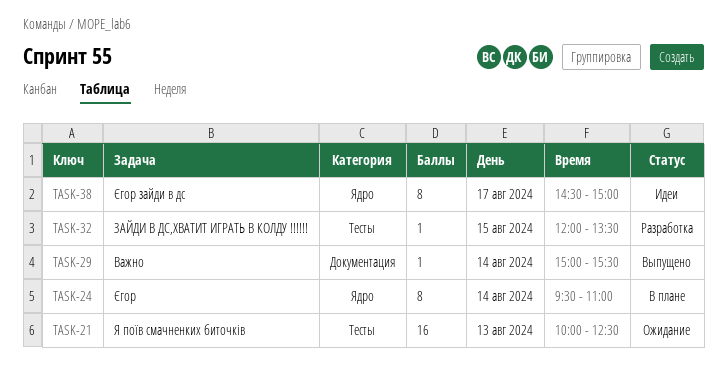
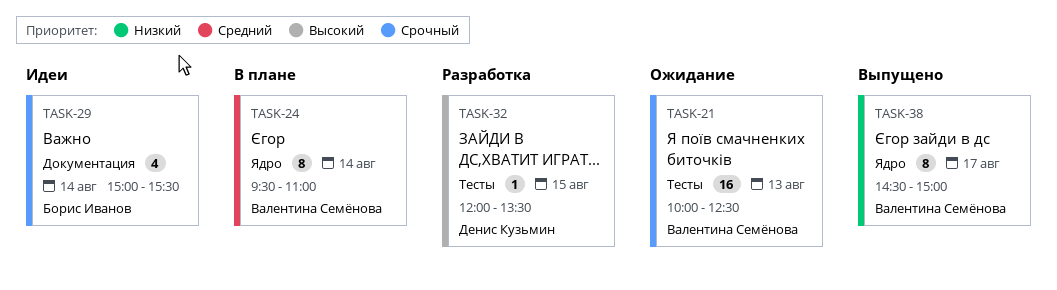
TASK-29, status: Выпущено -> Идеи
TASK-29, estimate: 1 -> 4
TASK-38, status: Идеи -> Выпущено

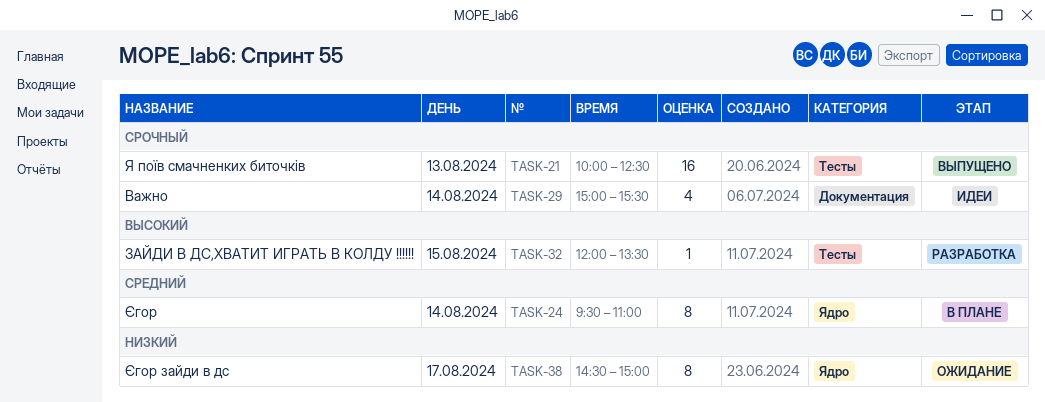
TASK-21, status: Ожидание -> Выпущено
TASK-38, status: Выпущено -> Ожидание

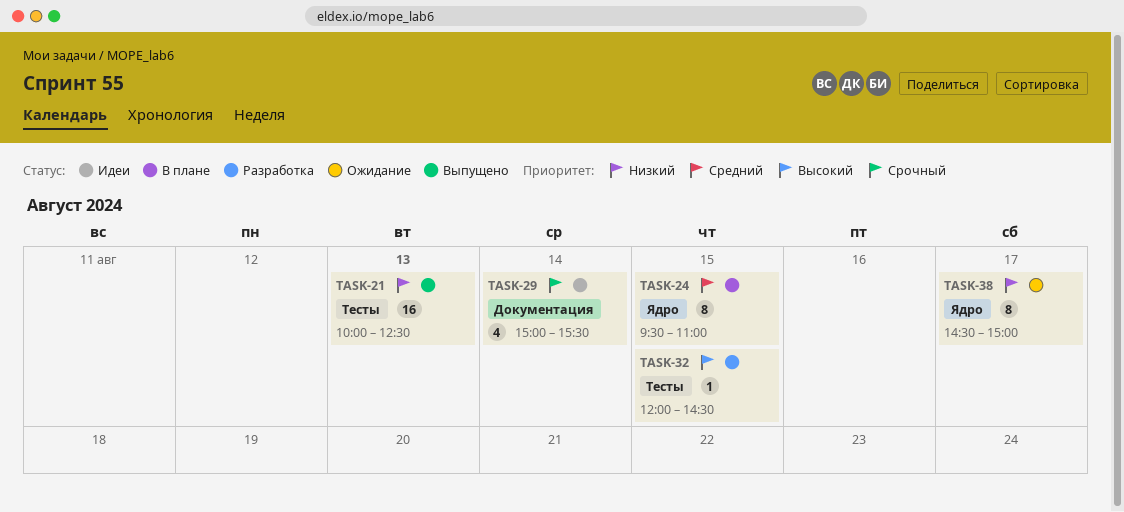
TASK-21, priority: Срочный -> Низкий
TASK-24, day: Aug 14 -> Aug 15
TASK-32, ends: 13:30 -> 14:30

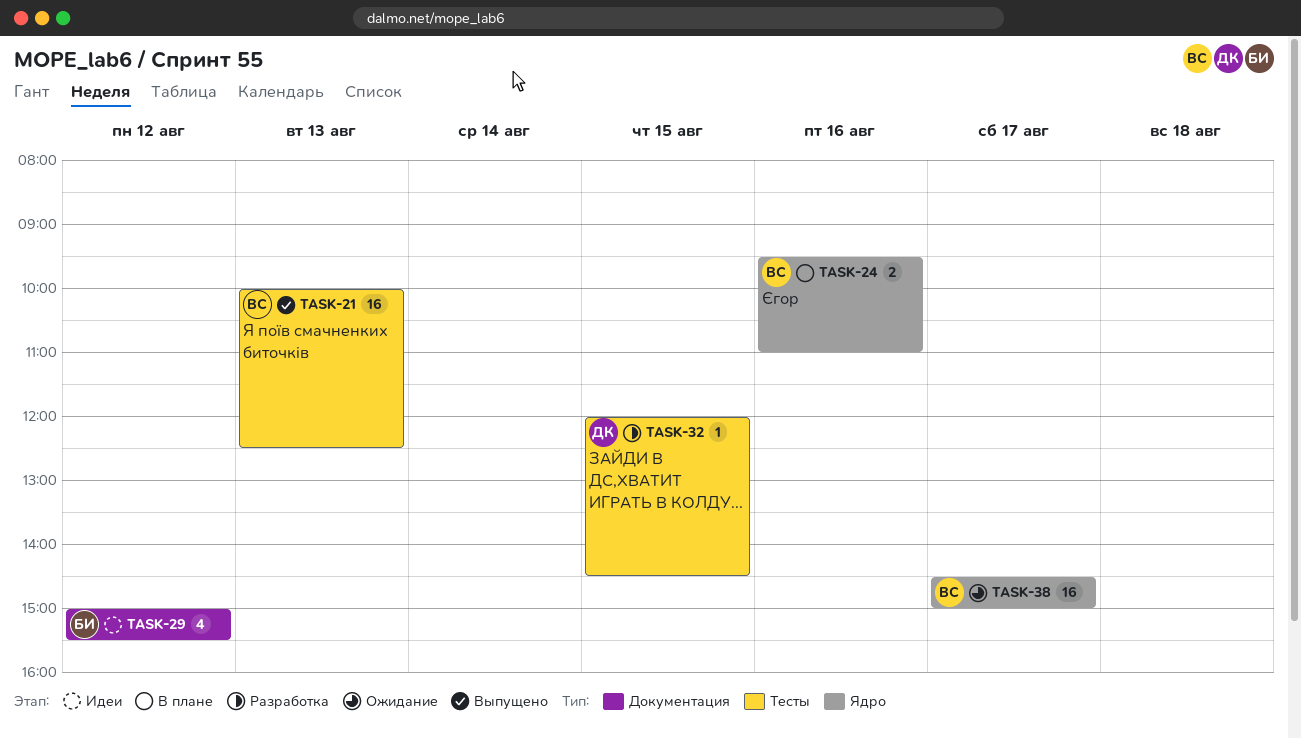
TASK-24, estimate: 8 -> 2
TASK-24, day: Aug 15 -> Aug 16
TASK-29, day: Aug 14 -> Aug 12
TASK-38, estimate: 8 -> 16

